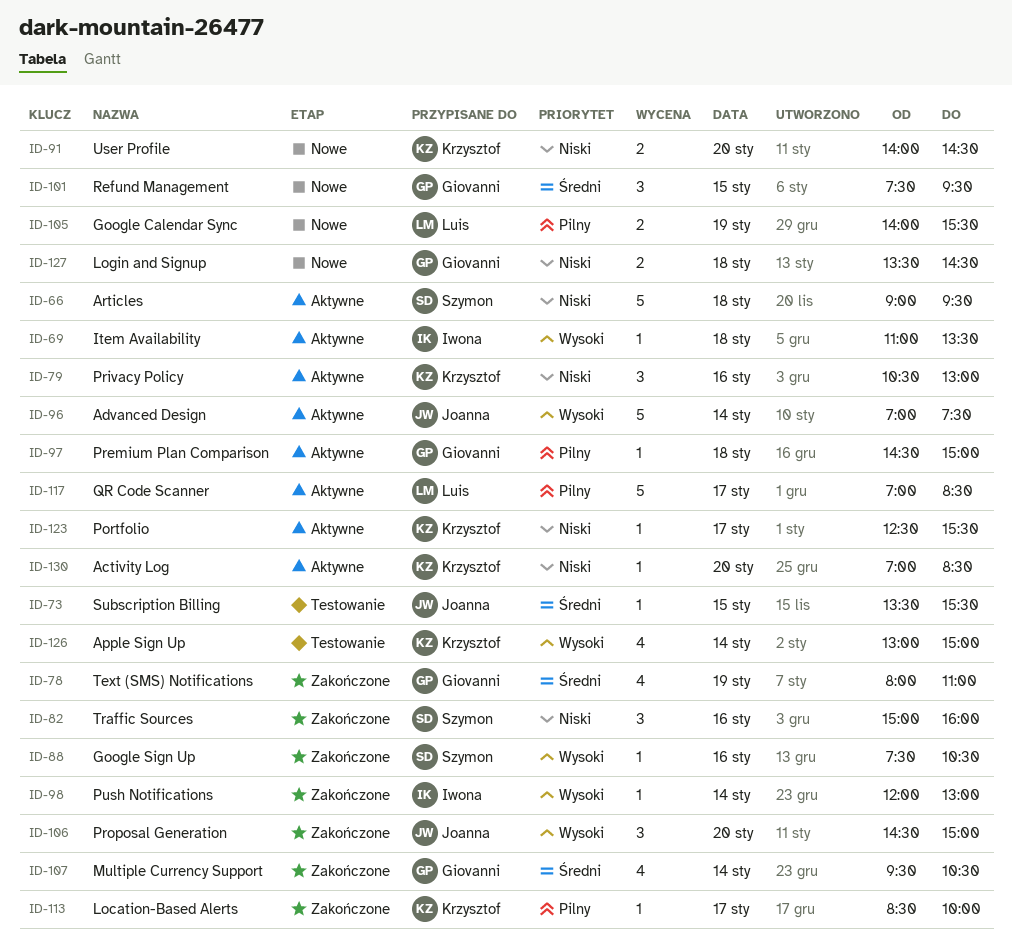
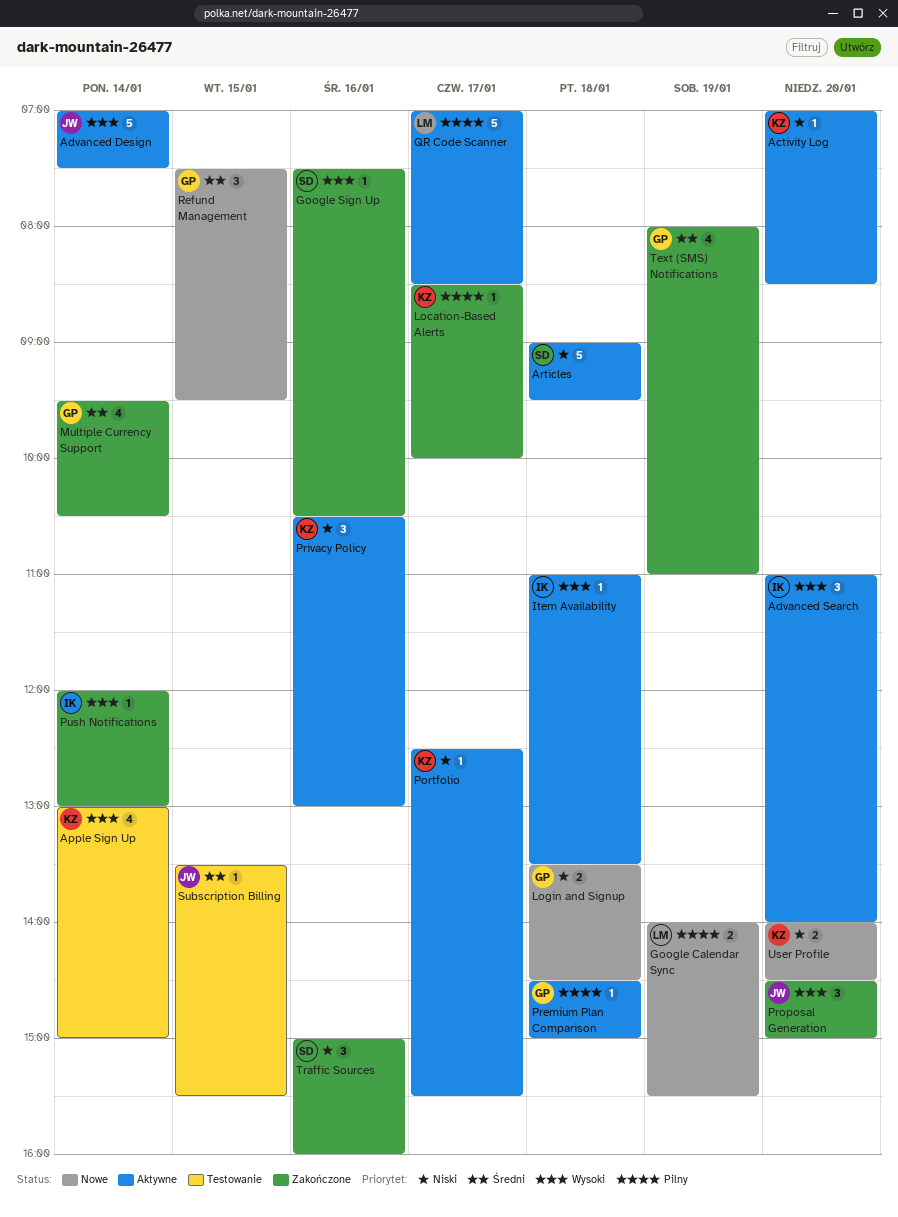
Advanced Search: none -> present

